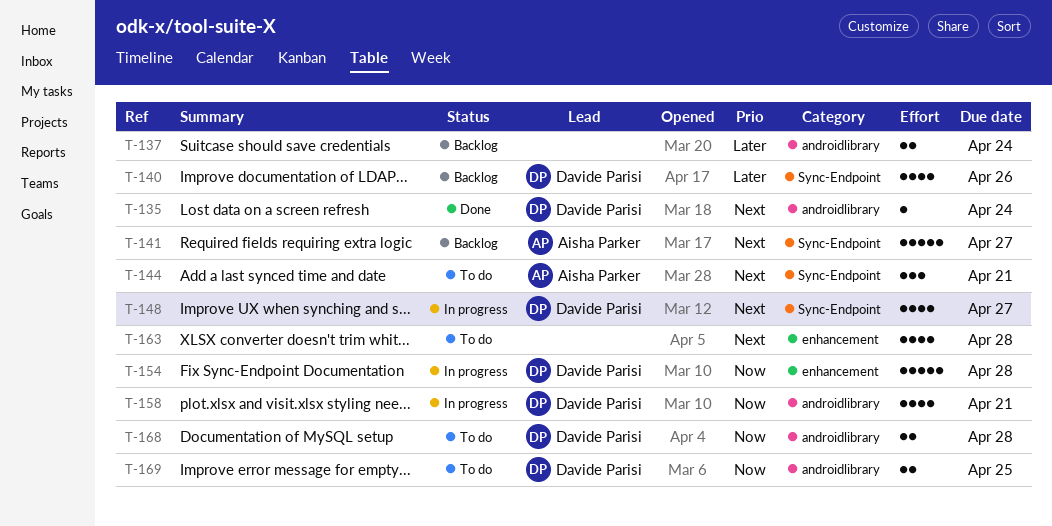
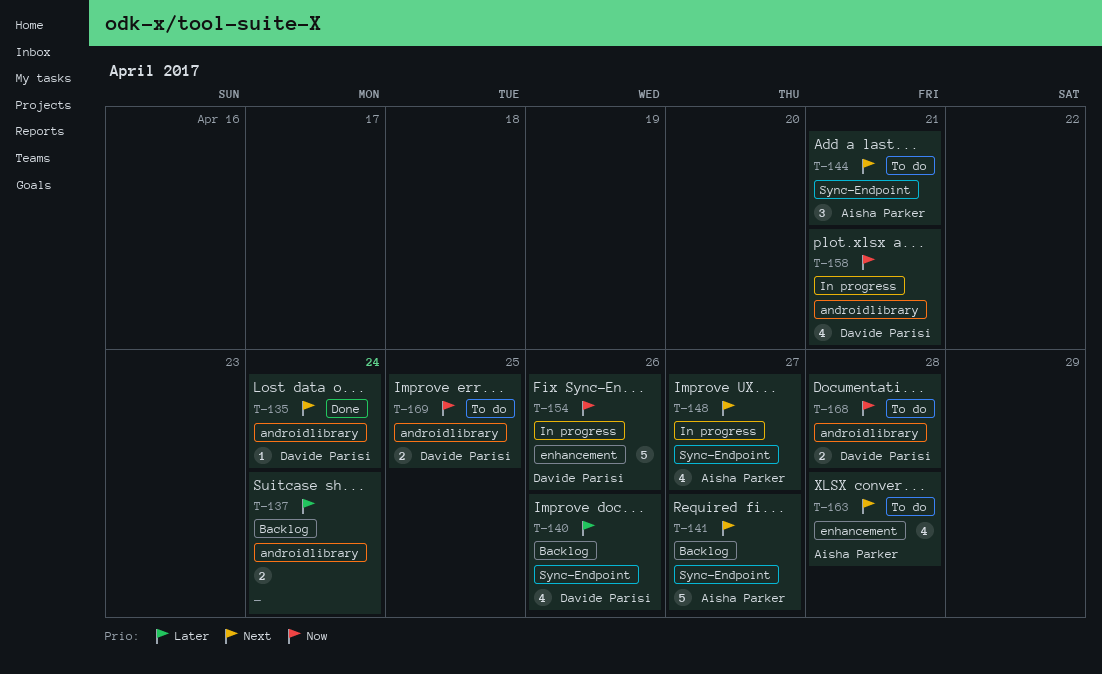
T-148, owner: Davide Parisi -> Aisha Parker
T-154, due: Apr 28 -> Apr 26
T-163, owner: none -> Aisha Parker

